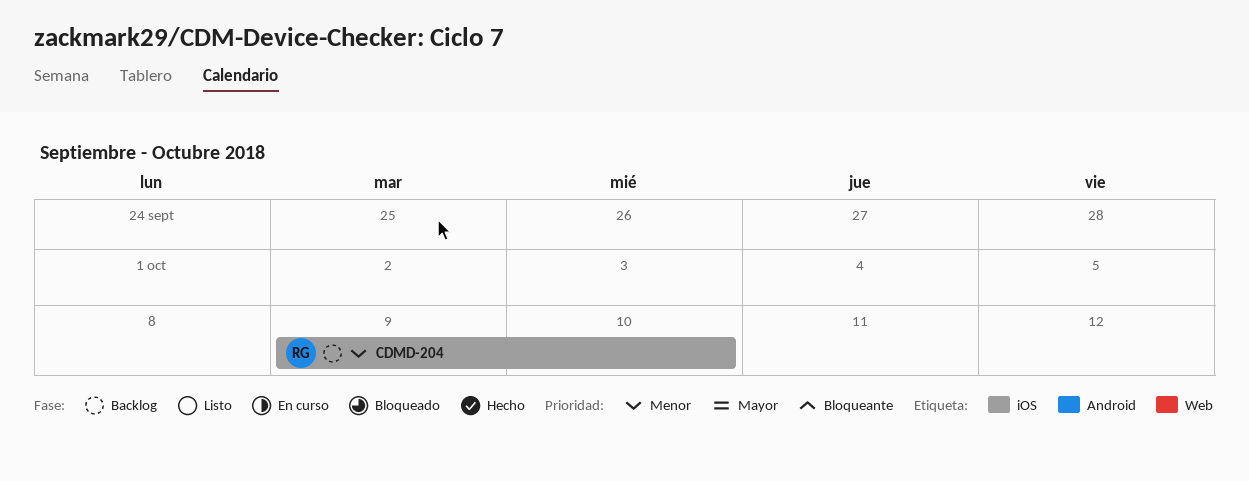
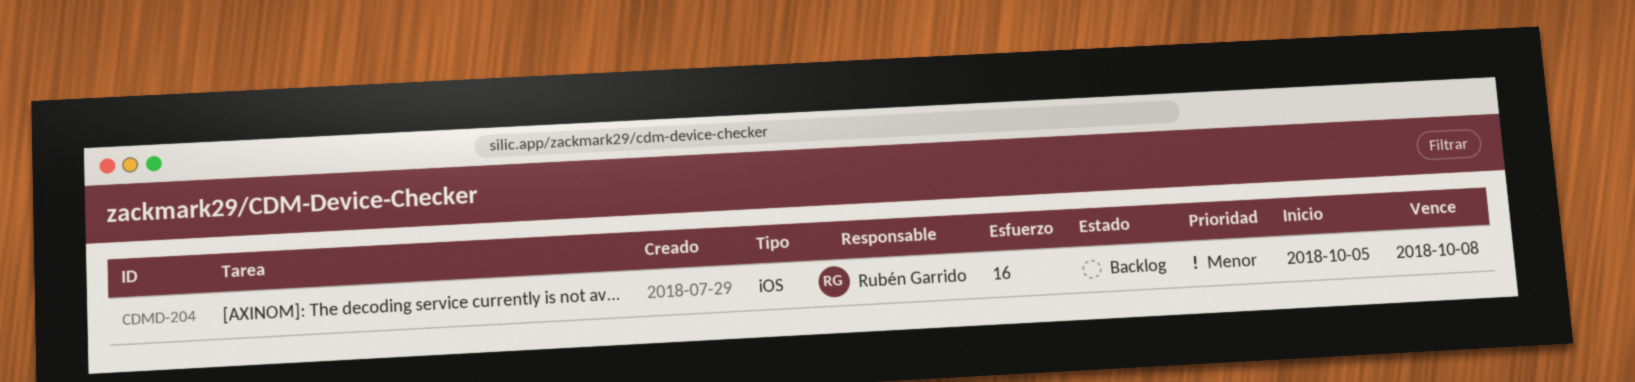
CDMD-204, start: Oct 9 -> Oct 5
CDMD-204, due: Oct 10 -> Oct 8

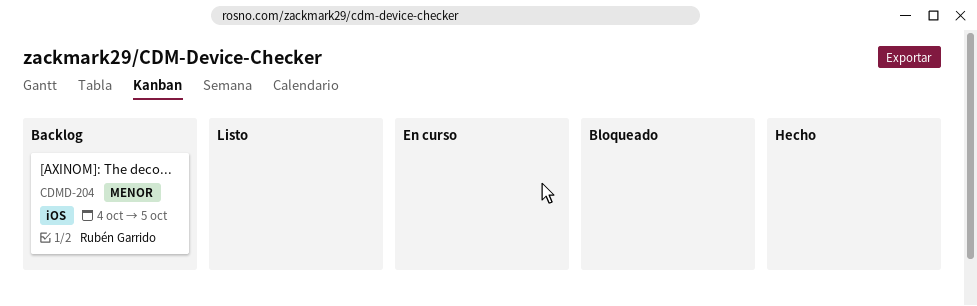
CDMD-204, start: Oct 5 -> Oct 4
CDMD-204, due: Oct 8 -> Oct 5

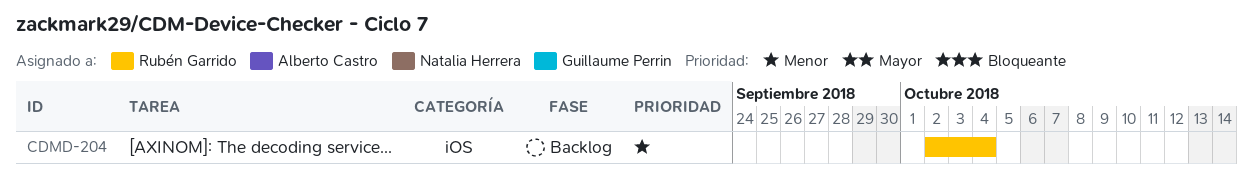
CDMD-204, start: Oct 4 -> Oct 2
CDMD-204, due: Oct 5 -> Oct 4

